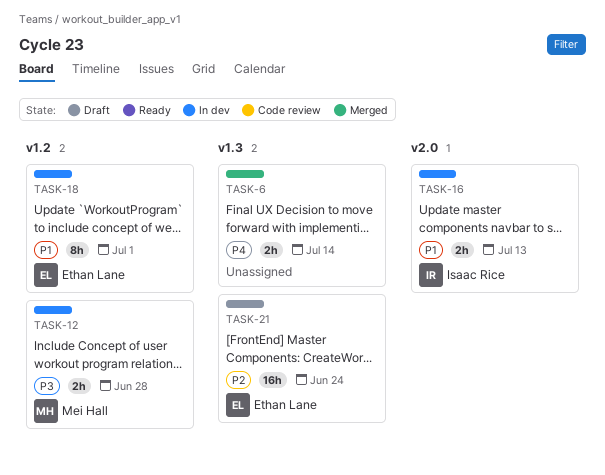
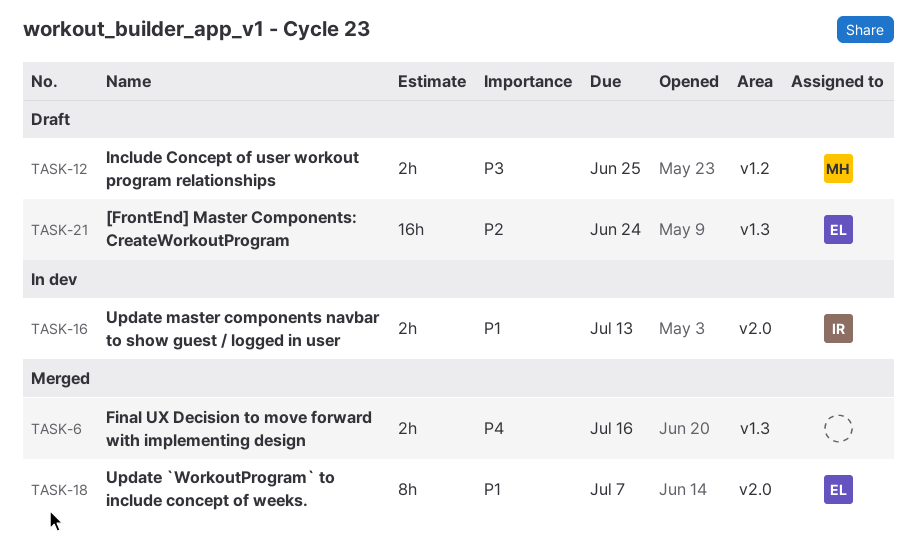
TASK-6, due: Jul 14 -> Jul 16
TASK-12, status: In dev -> Draft
TASK-12, due: Jun 28 -> Jun 25
TASK-18, status: In dev -> Merged
TASK-18, label: v1.2 -> v2.0
TASK-18, due: Jul 1 -> Jul 7

